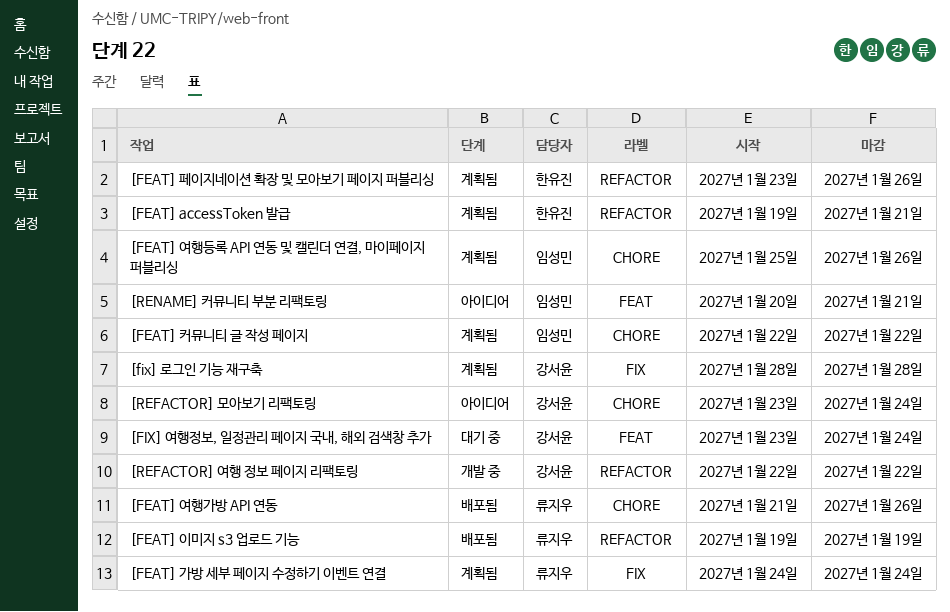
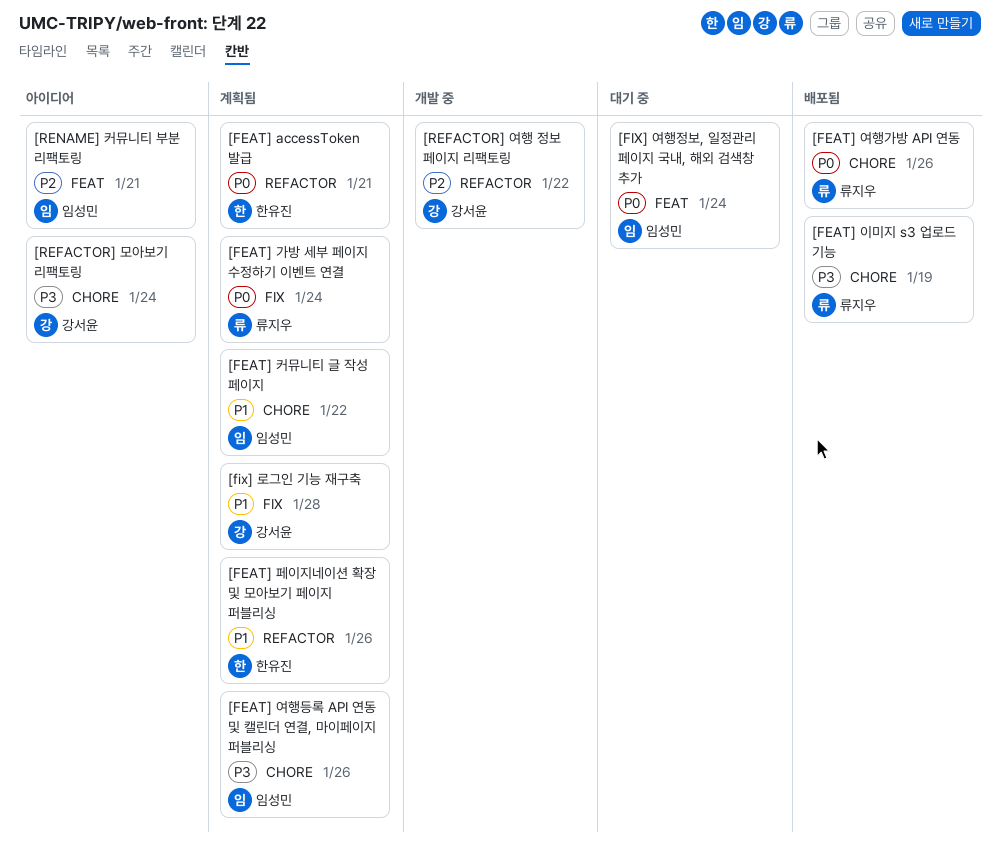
[FEAT] 이미지 s3 업로드 기능, label: REFACTOR -> CHORE
[FIX] 여행정보, 일정관리 페이지 국내, 해외 검색창 추가, owner: 강서윤 -> 임성민

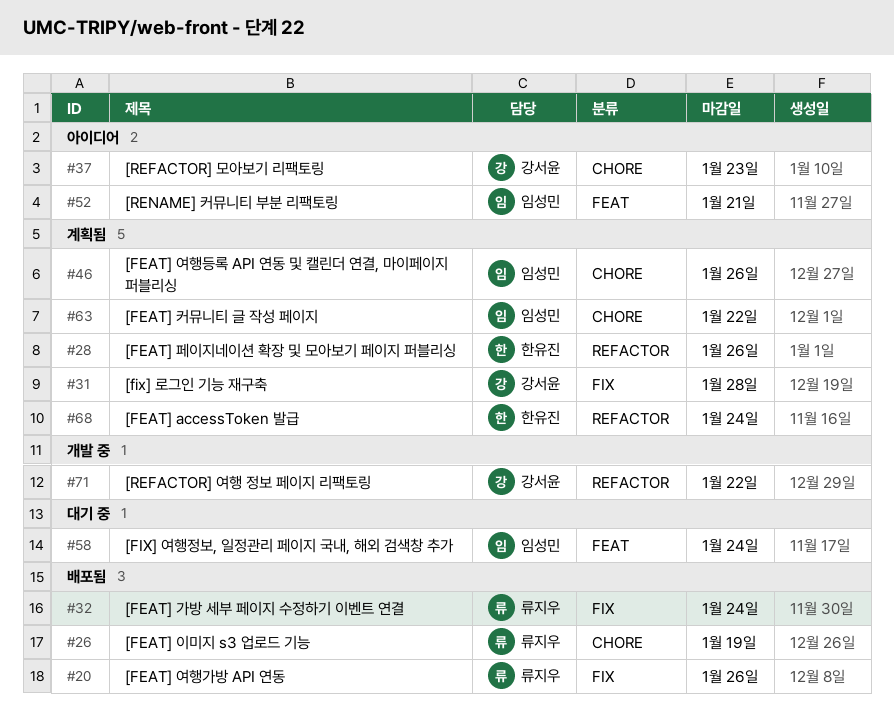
[FEAT] accessToken 발급, due: Jan 21 -> Jan 24
[FEAT] 가방 세부 페이지 수정하기 이벤트 연결, status: 계획됨 -> 배포됨
[FEAT] 여행가방 API 연동, label: CHORE -> FIX
[REFACTOR] 모아보기 리팩토링, due: Jan 24 -> Jan 23

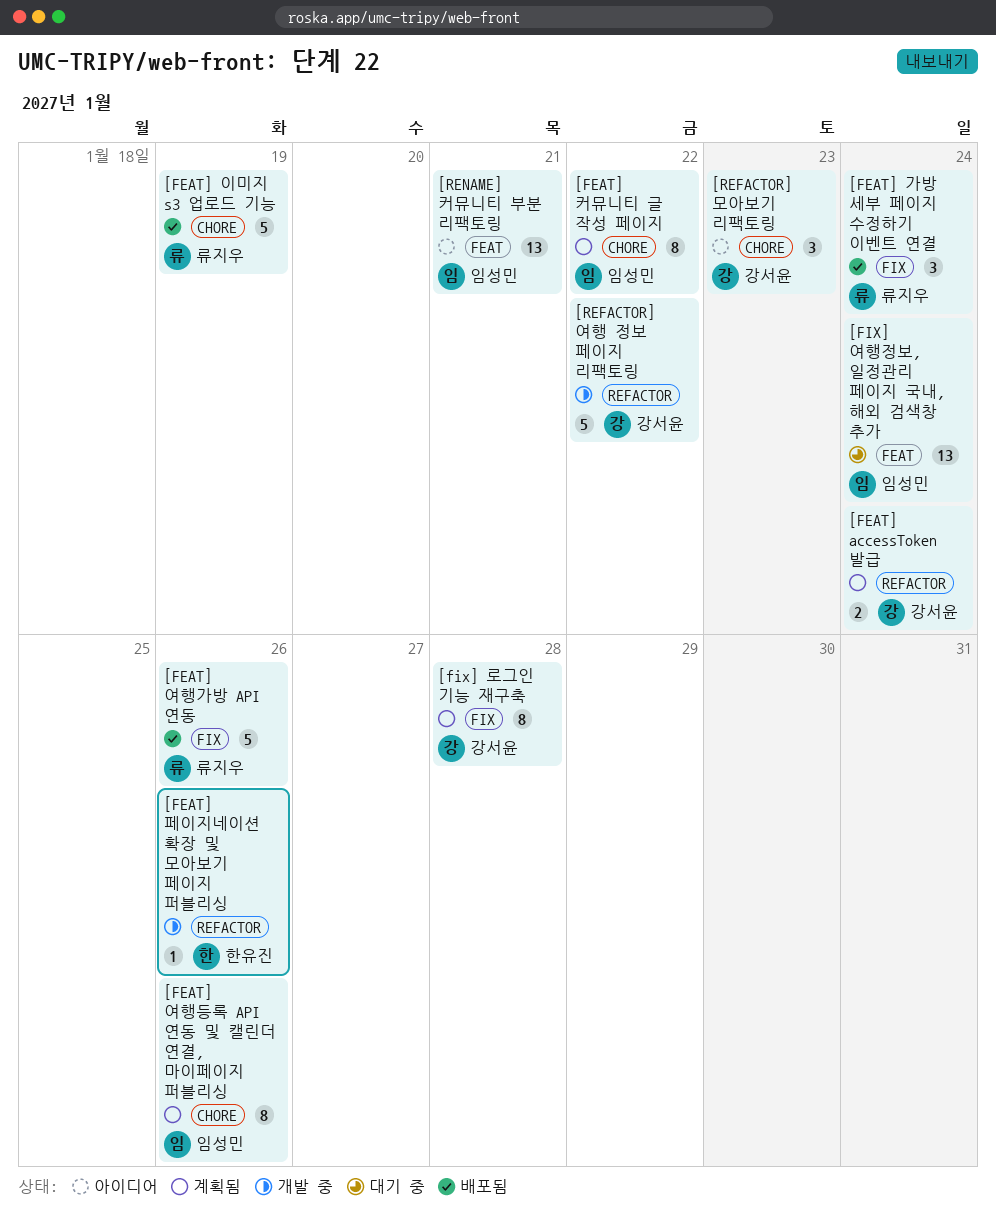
[FEAT] accessToken 발급, owner: 한유진 -> 강서윤
[FEAT] 페이지네이션 확장 및 모아보기 페이지 퍼블리싱, status: 계획됨 -> 개발 중

